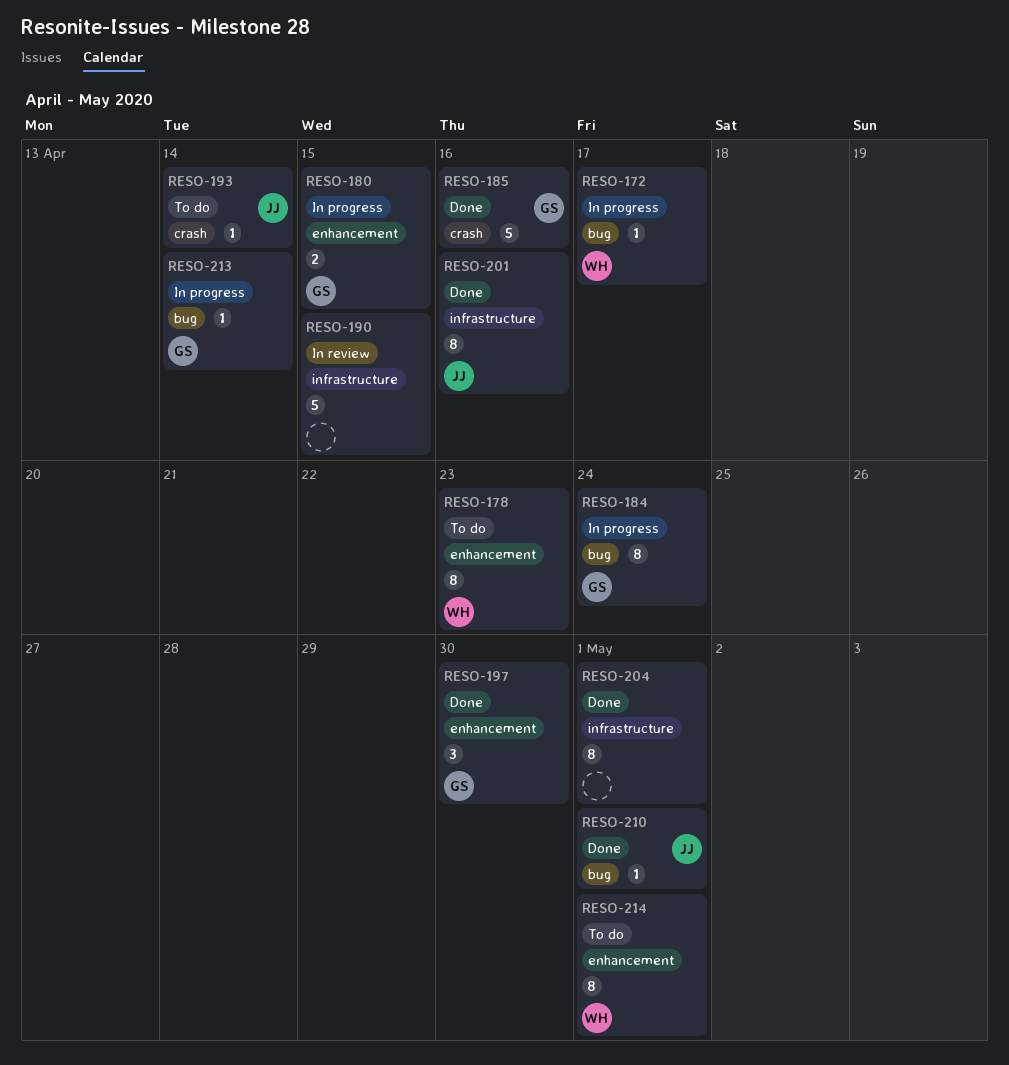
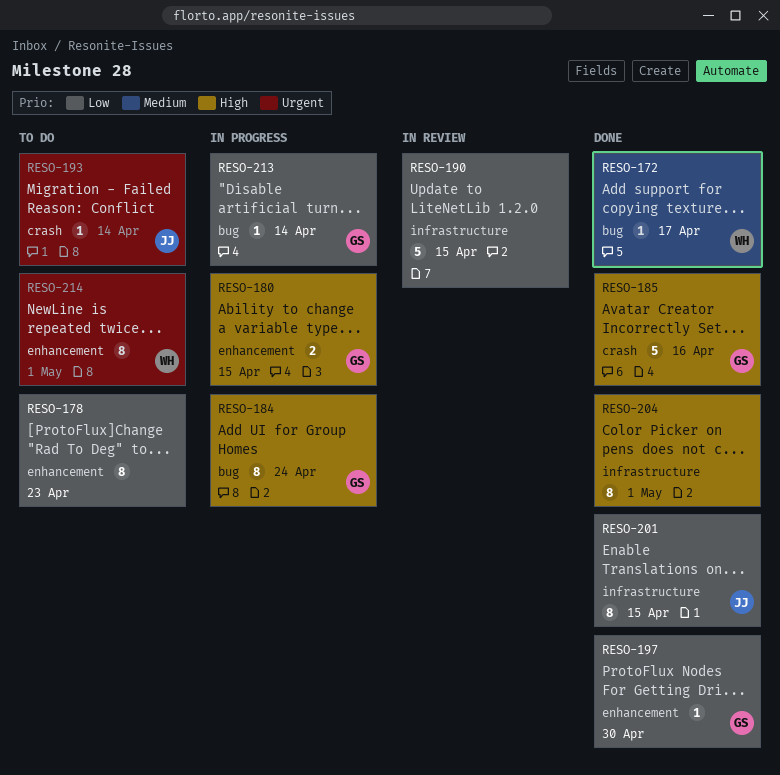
RESO-172, status: In progress -> Done
RESO-178, owner: WH -> none
RESO-197, estimate: 3 -> 1
RESO-201, due: Apr 16 -> Apr 15
RESO-210: present -> none

